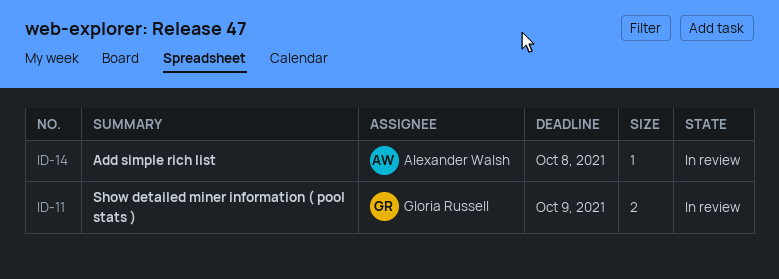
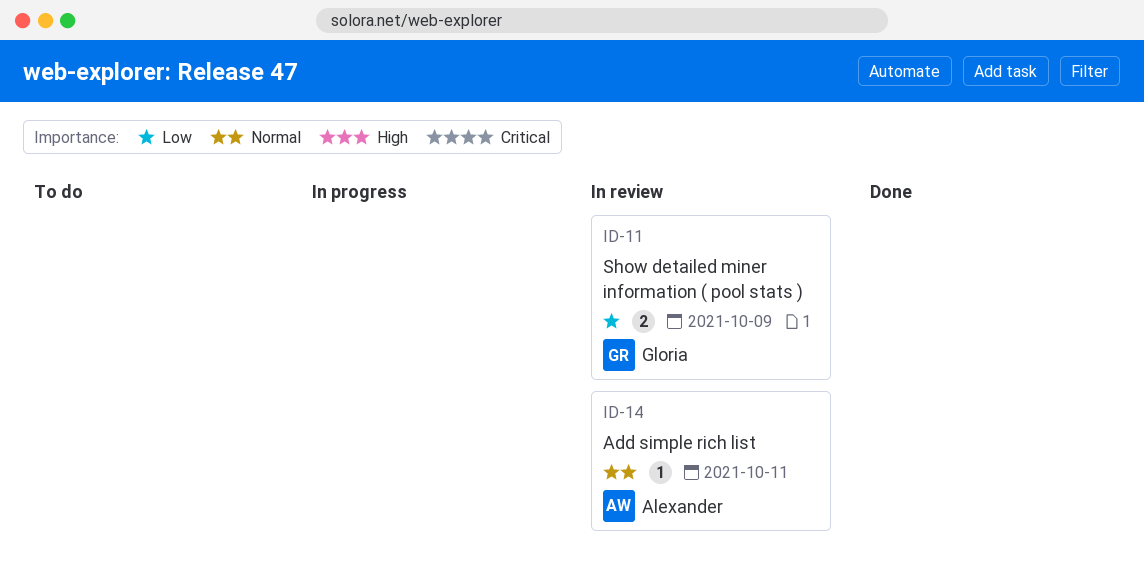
ID-14, due: Oct 8 -> Oct 11

